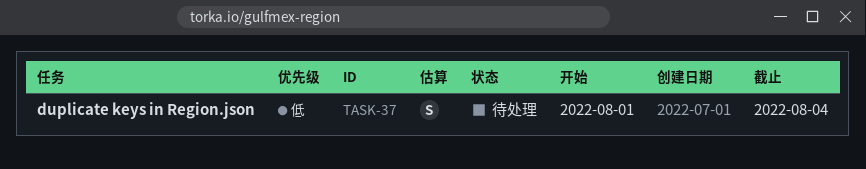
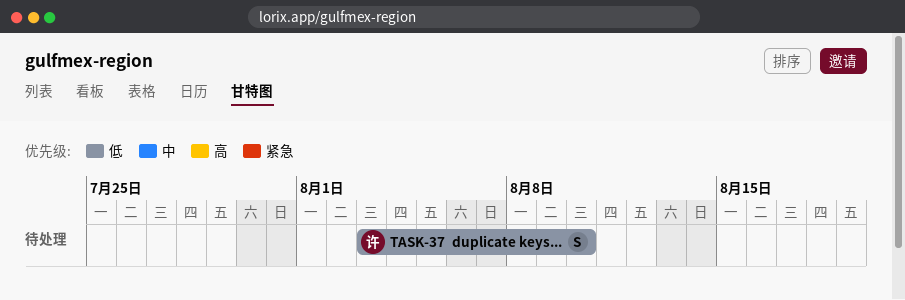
TASK-37, start: Aug 1 -> Aug 3
TASK-37, due: Aug 4 -> Aug 10

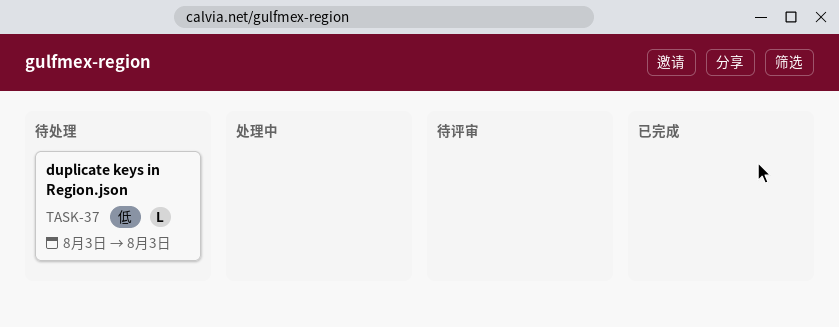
TASK-37, estimate: S -> L
TASK-37, due: Aug 10 -> Aug 3

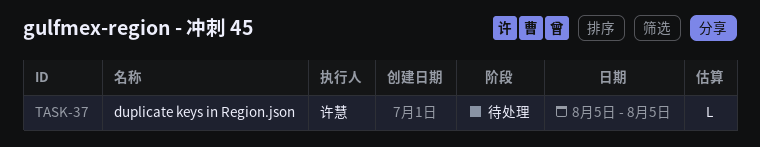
TASK-37, start: Aug 3 -> Aug 5
TASK-37, due: Aug 3 -> Aug 5

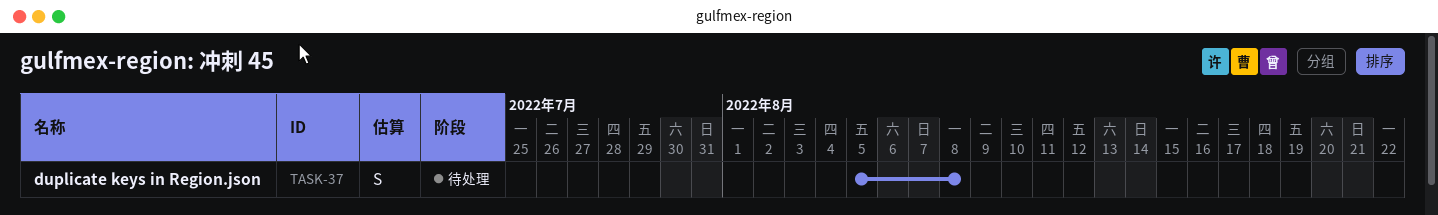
TASK-37, estimate: L -> S
TASK-37, due: Aug 5 -> Aug 8

